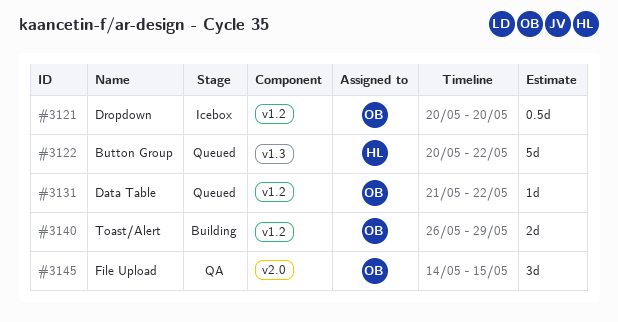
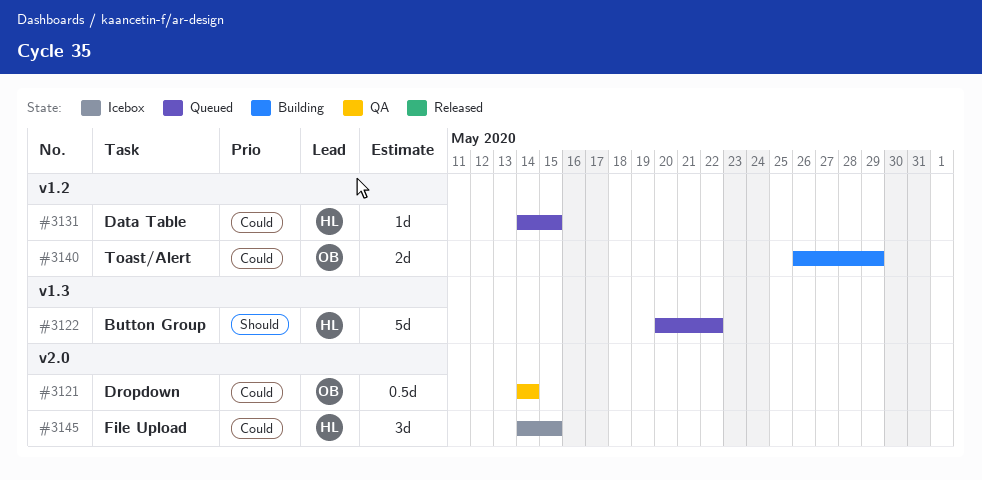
#3121, status: Icebox -> QA
#3121, label: v1.2 -> v2.0
#3121, start: May 20 -> May 14
#3121, due: May 20 -> May 14
#3131, owner: OB -> HL
#3131, start: May 21 -> May 14
#3131, due: May 22 -> May 15
#3145, status: QA -> Icebox
#3145, owner: OB -> HL

